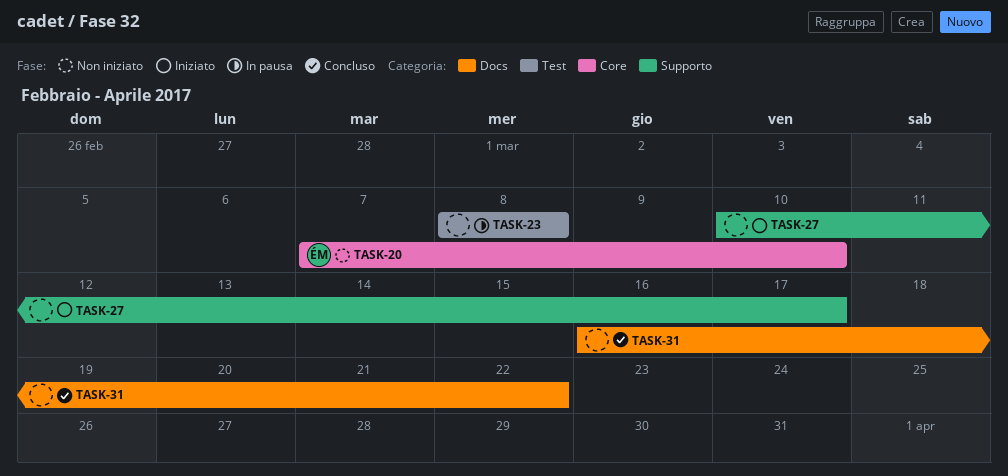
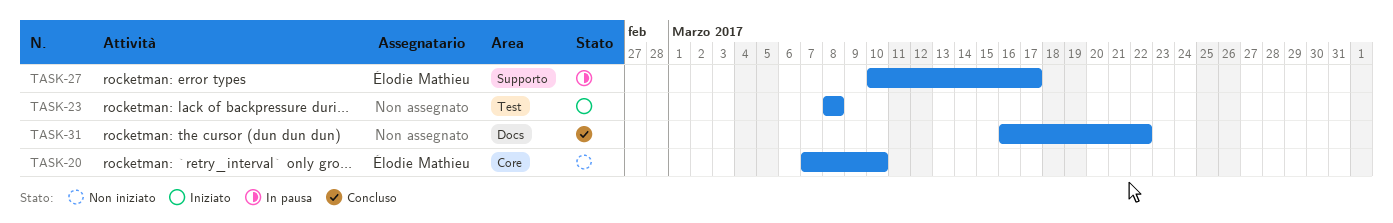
TASK-23, status: In pausa -> Iniziato
TASK-27, status: Iniziato -> In pausa
TASK-27, owner: none -> Élodie Mathieu

